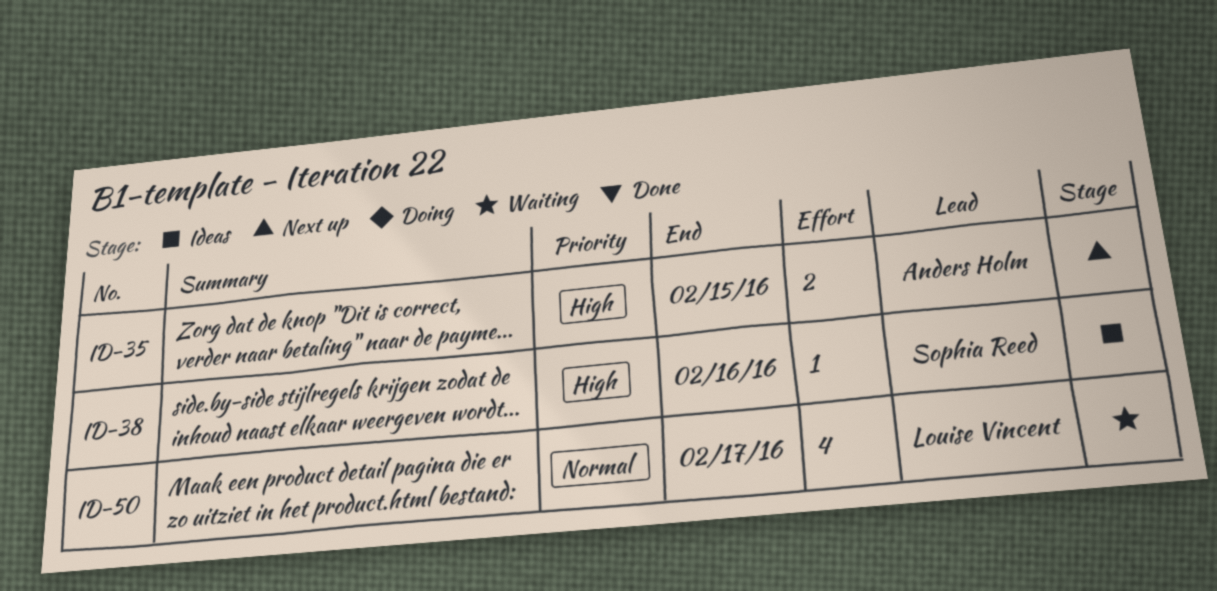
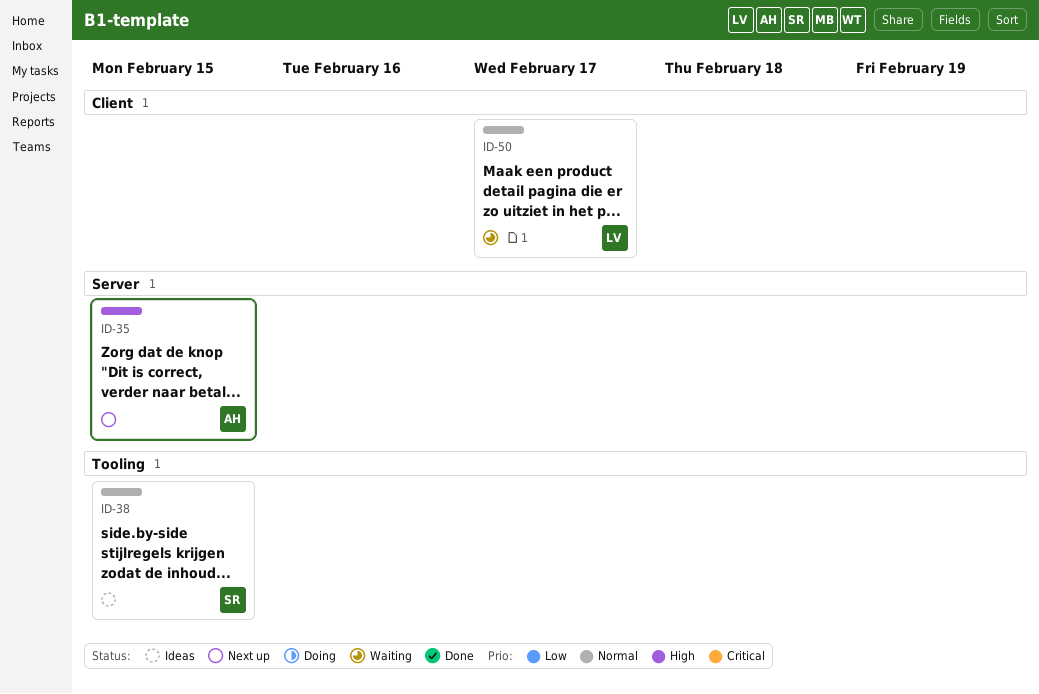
ID-38, priority: High -> Normal
ID-38, due: Feb 16 -> Feb 15

